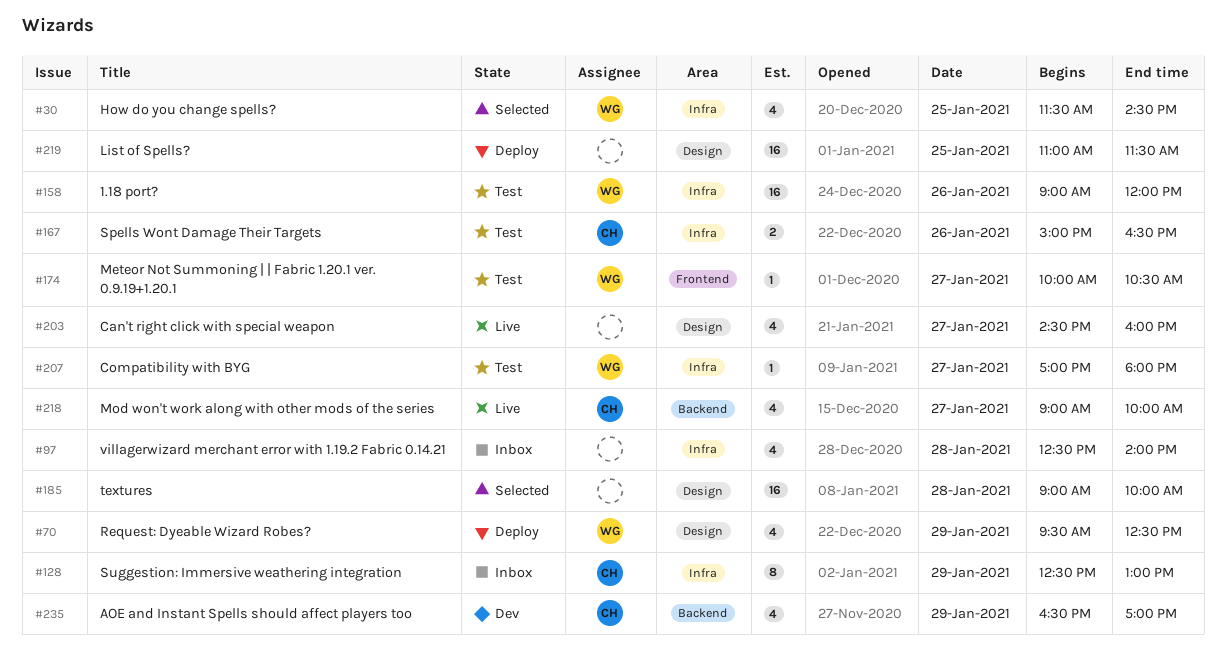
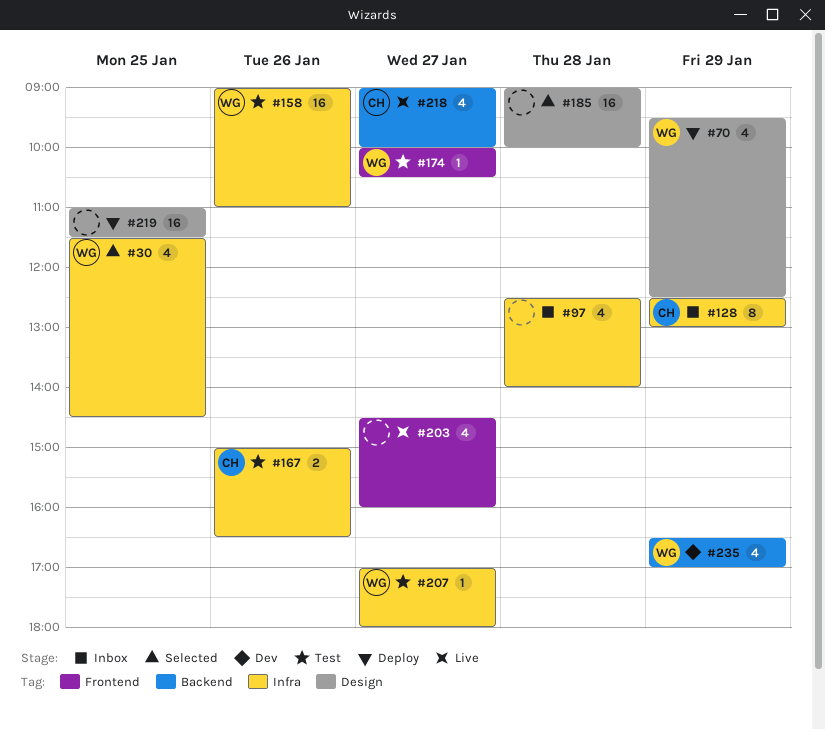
#158, ends: 12:00 -> 11:00
#203, label: Design -> Frontend
#235, owner: CH -> WG

